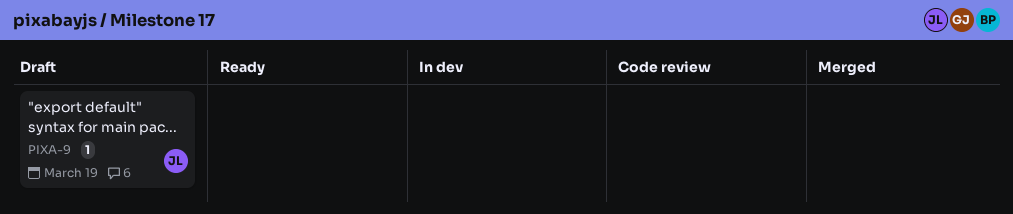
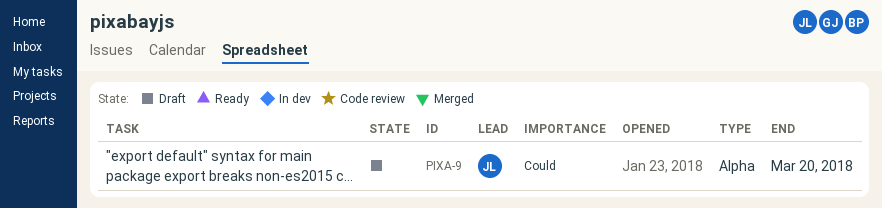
PIXA-9, due: Mar 19 -> Mar 20

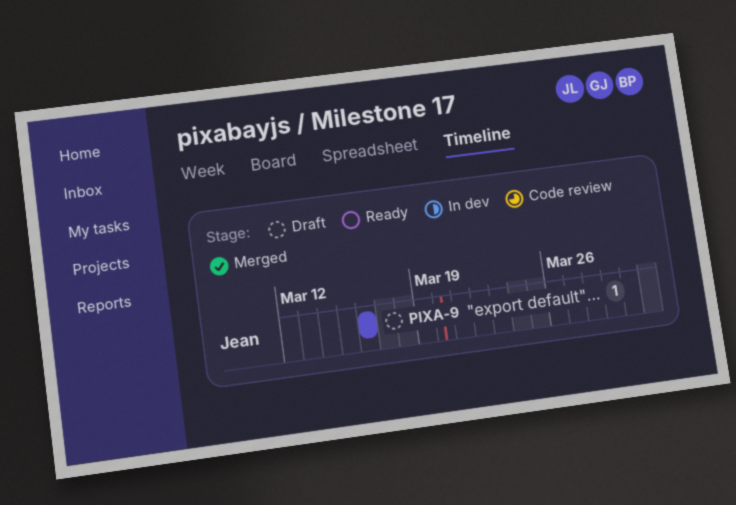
PIXA-9, due: Mar 20 -> Mar 16

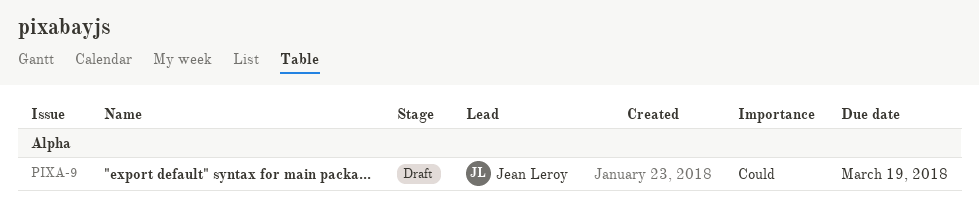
PIXA-9, due: Mar 16 -> Mar 19

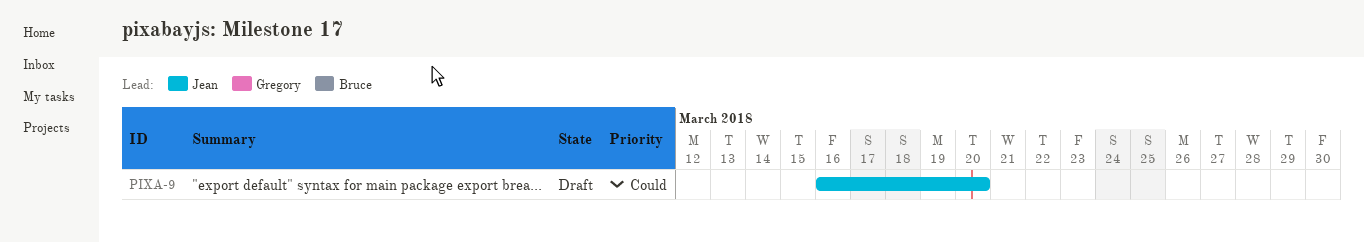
PIXA-9, due: Mar 19 -> Mar 20

